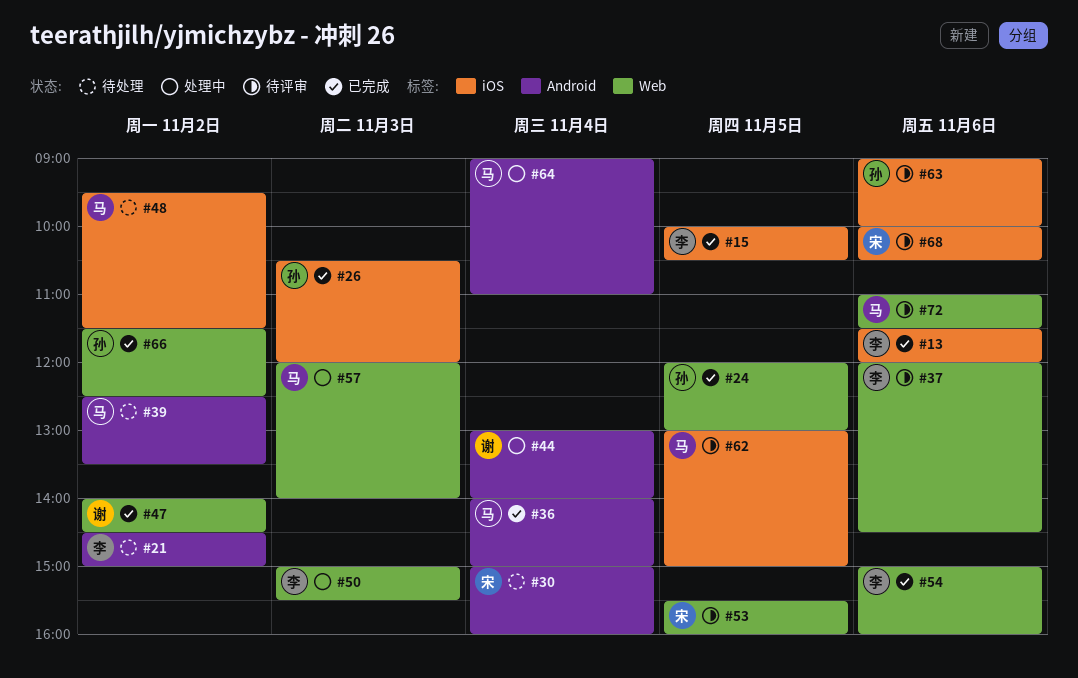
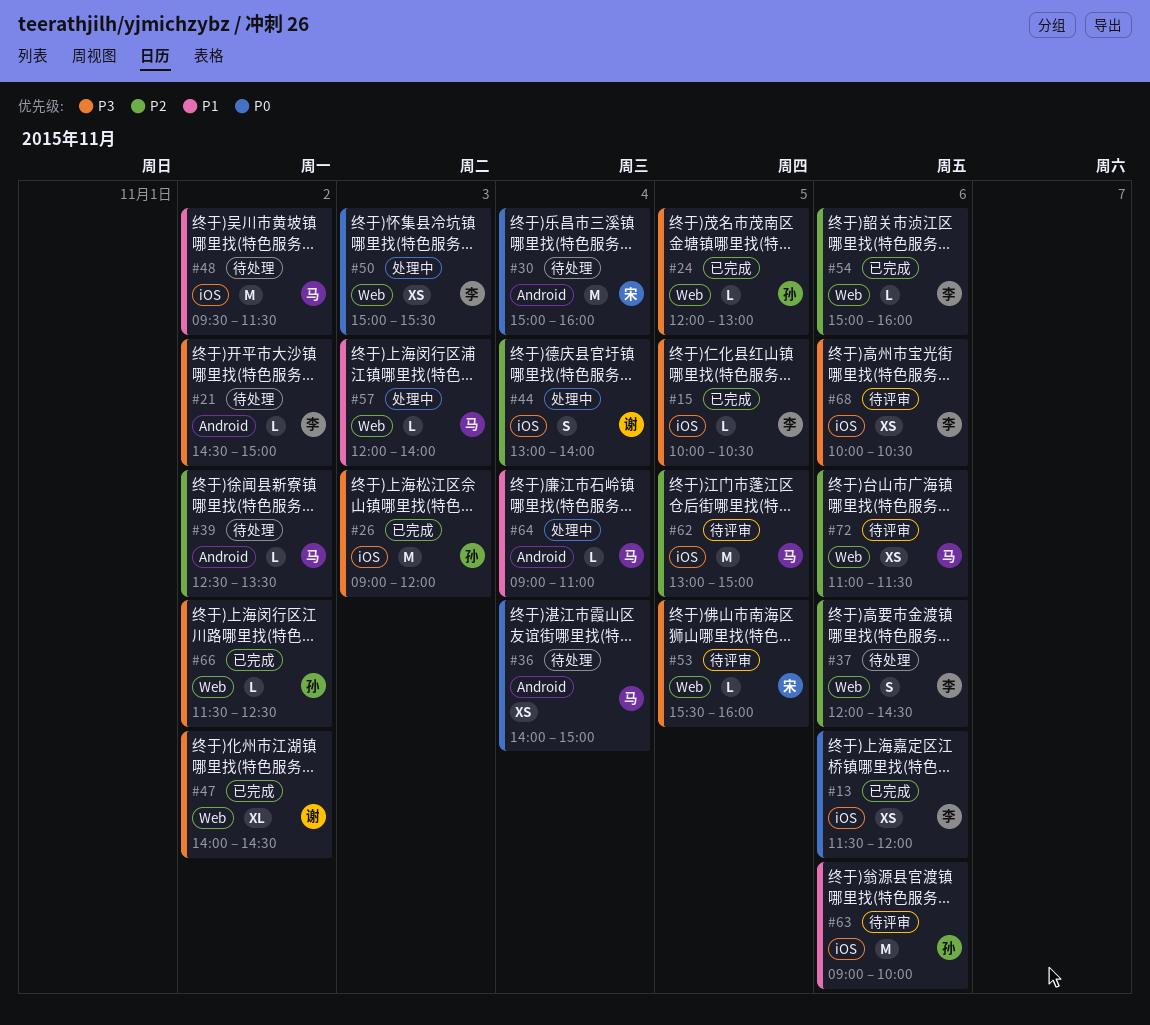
#26, begins: 10:30 -> 09:00
#36, status: 已完成 -> 待处理
#37, status: 待评审 -> 待处理
#44, label: Android -> iOS
#68, owner: 宋 -> 李

